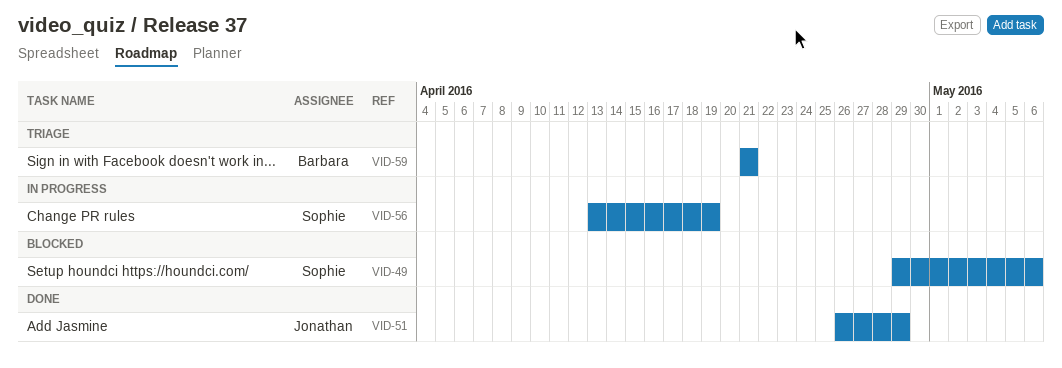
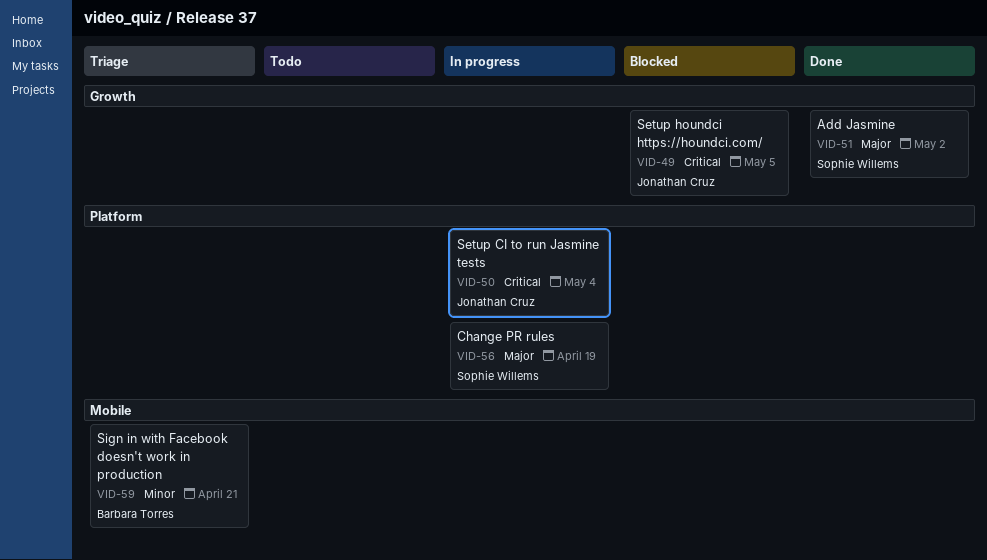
VID-49, owner: Sophie Willems -> Jonathan Cruz
VID-49, due: May 6 -> May 5
VID-50: none -> present
VID-51, owner: Jonathan Cruz -> Sophie Willems
VID-51, due: Apr 29 -> May 2

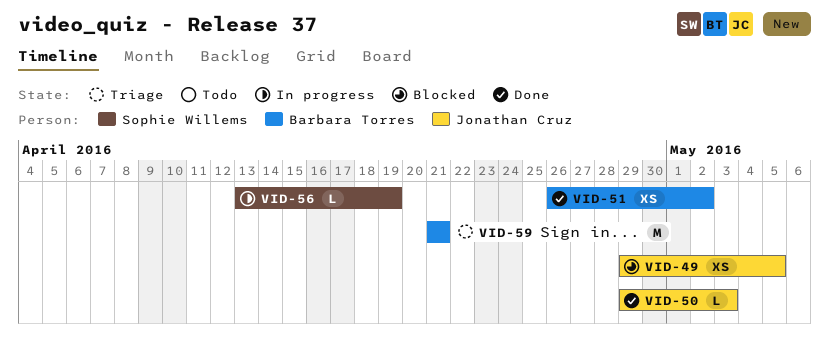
VID-50, status: In progress -> Done
VID-50, due: May 4 -> May 3
VID-51, owner: Sophie Willems -> Barbara Torres

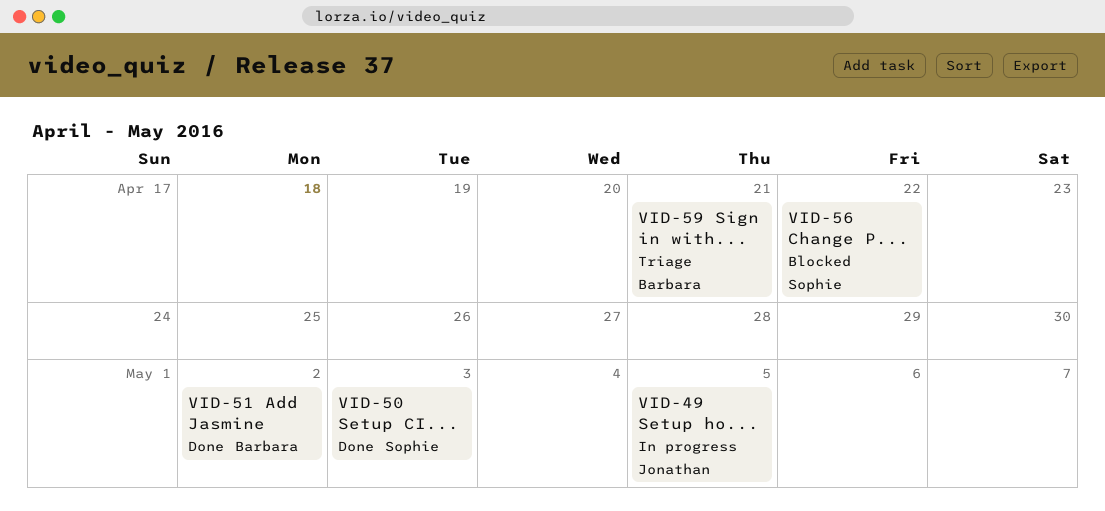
VID-49, status: Blocked -> In progress
VID-50, owner: Jonathan Cruz -> Sophie Willems
VID-56, status: In progress -> Blocked
VID-56, due: Apr 19 -> Apr 22

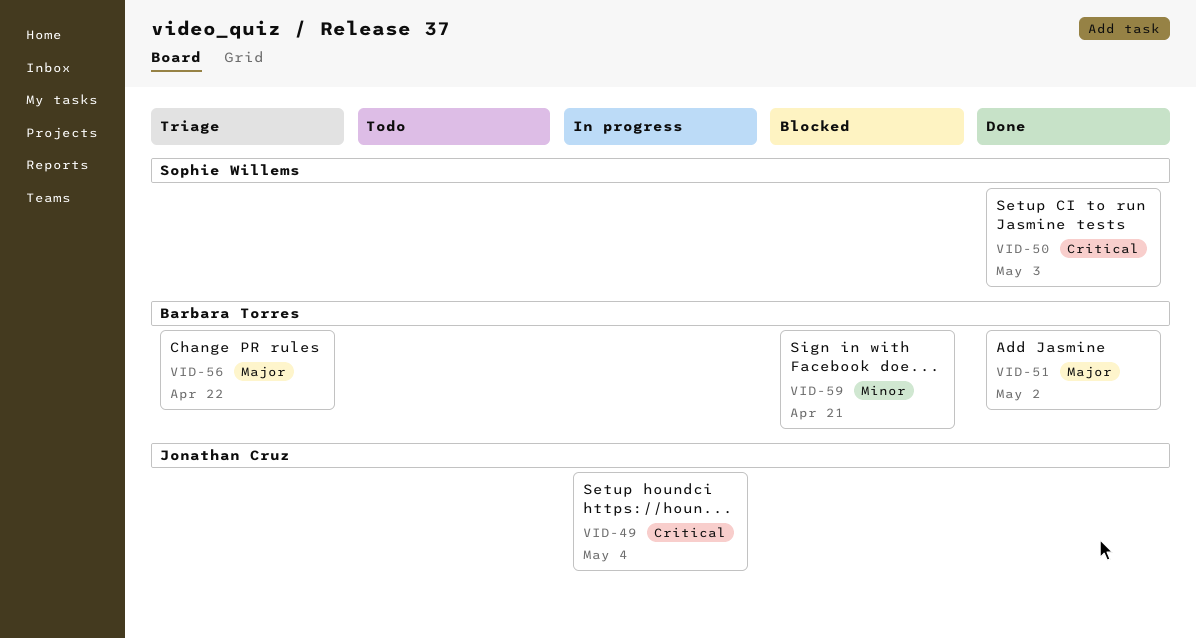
VID-49, due: May 5 -> May 4
VID-56, status: Blocked -> Triage
VID-56, owner: Sophie Willems -> Barbara Torres
VID-59, status: Triage -> Blocked

